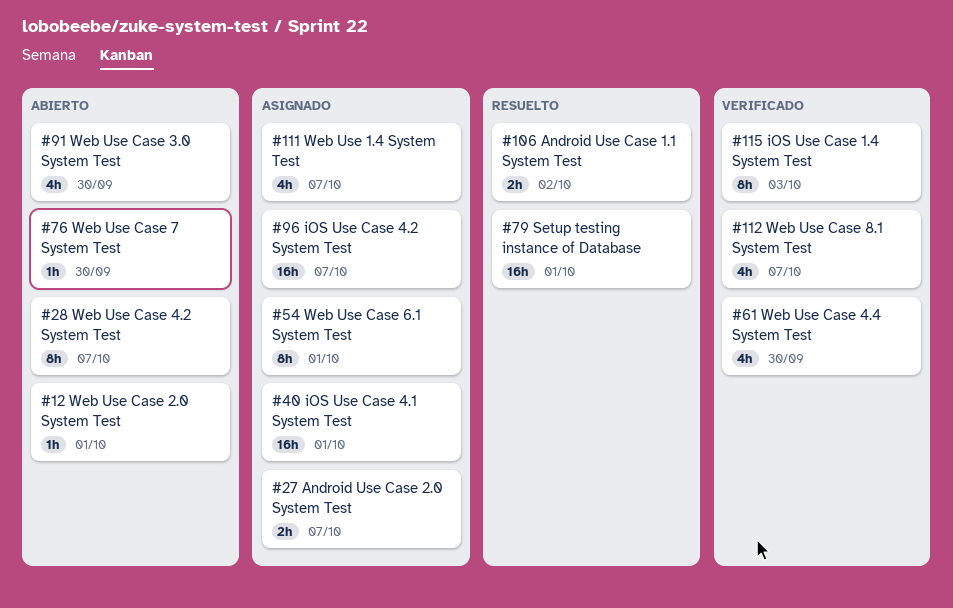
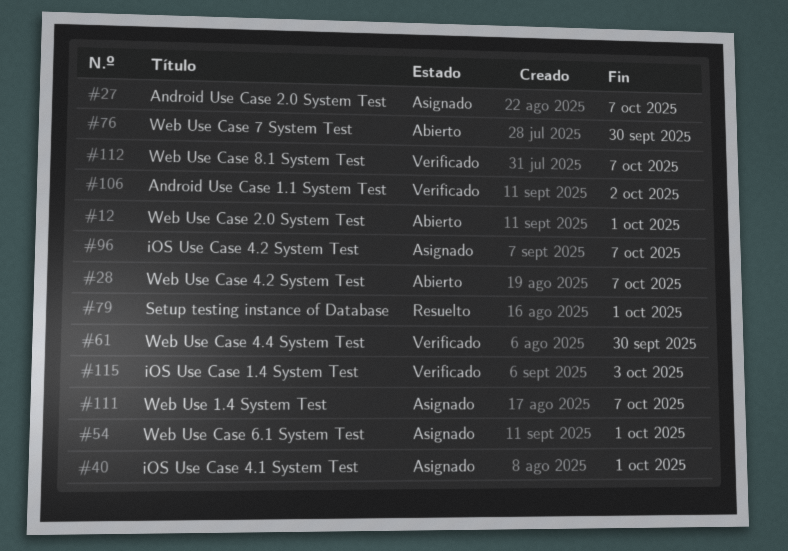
#91: present -> none
#106, status: Resuelto -> Verificado

